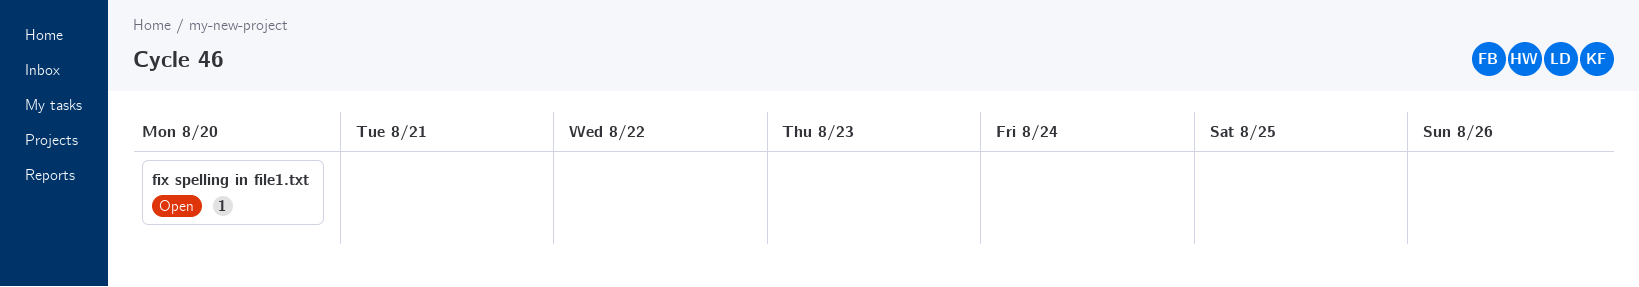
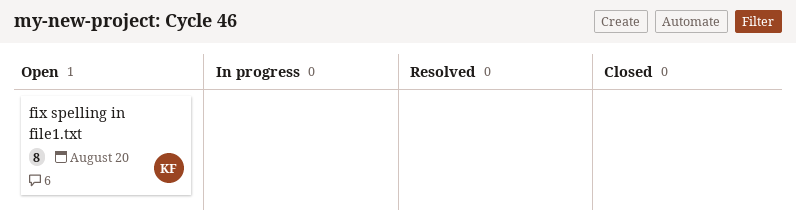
fix spelling in file1.txt, estimate: 1 -> 8

